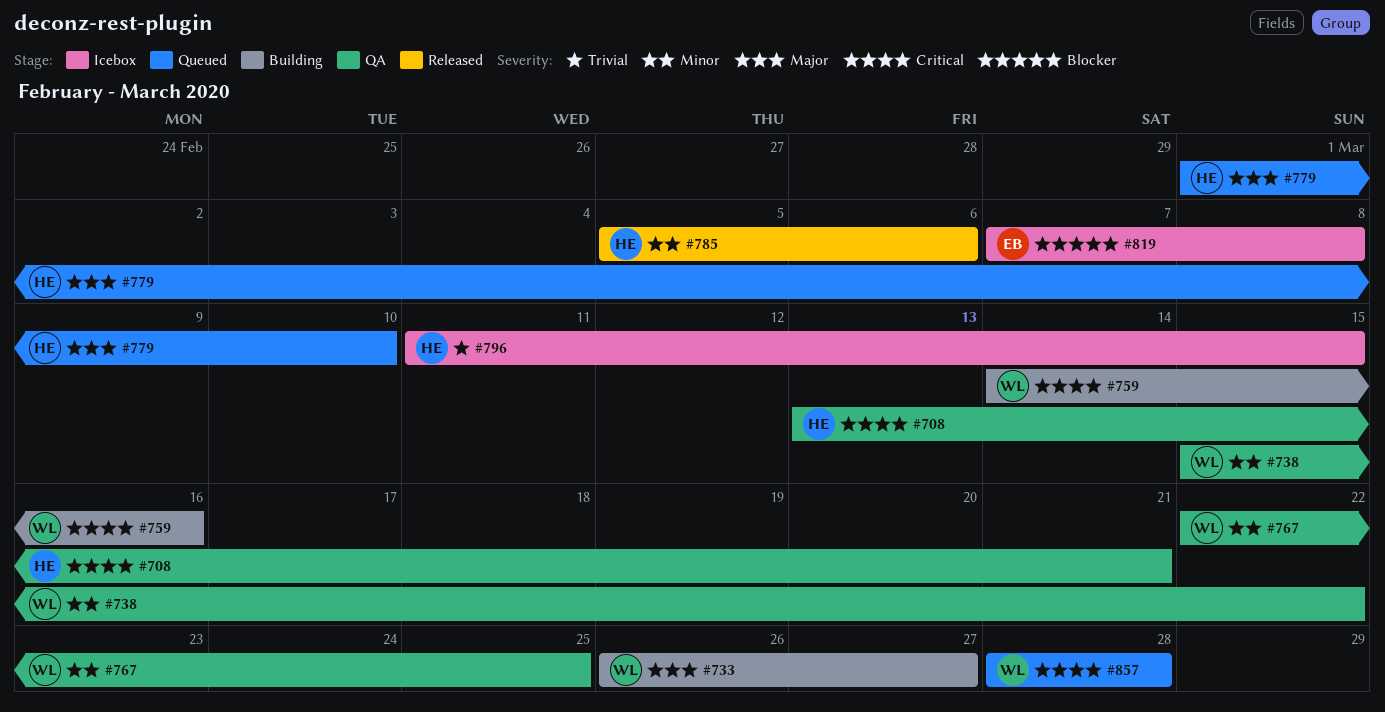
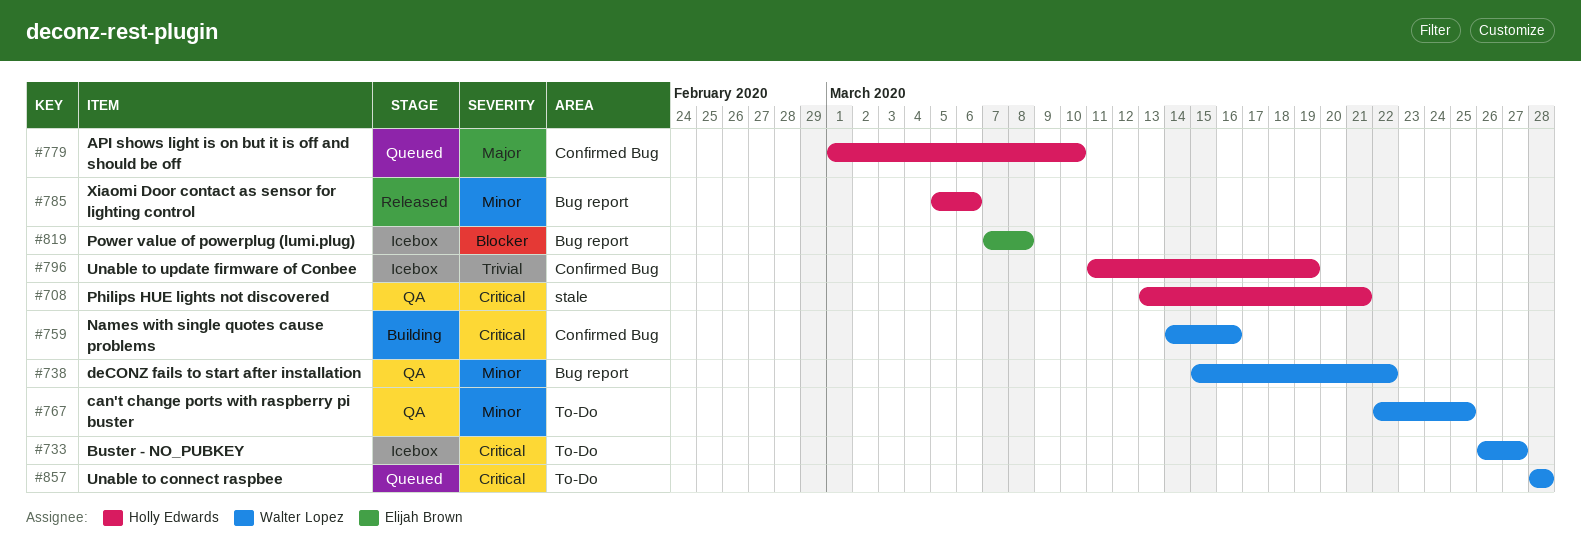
#733, status: Building -> Icebox
#733, priority: Major -> Critical
#796, due: Mar 15 -> Mar 19

